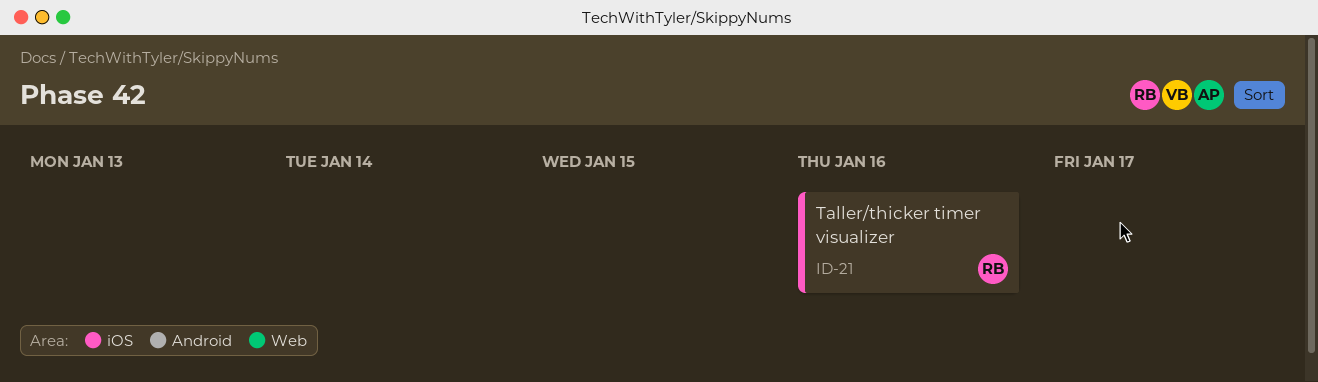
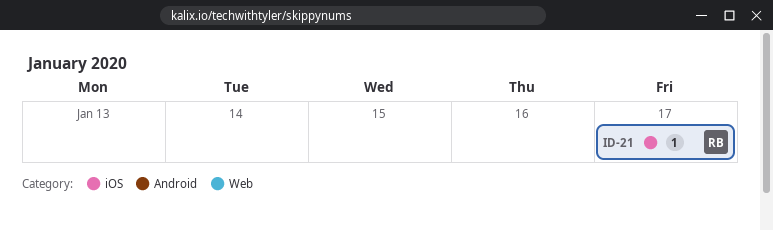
ID-21, due: Jan 16 -> Jan 17

